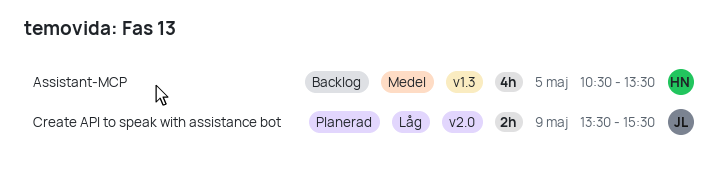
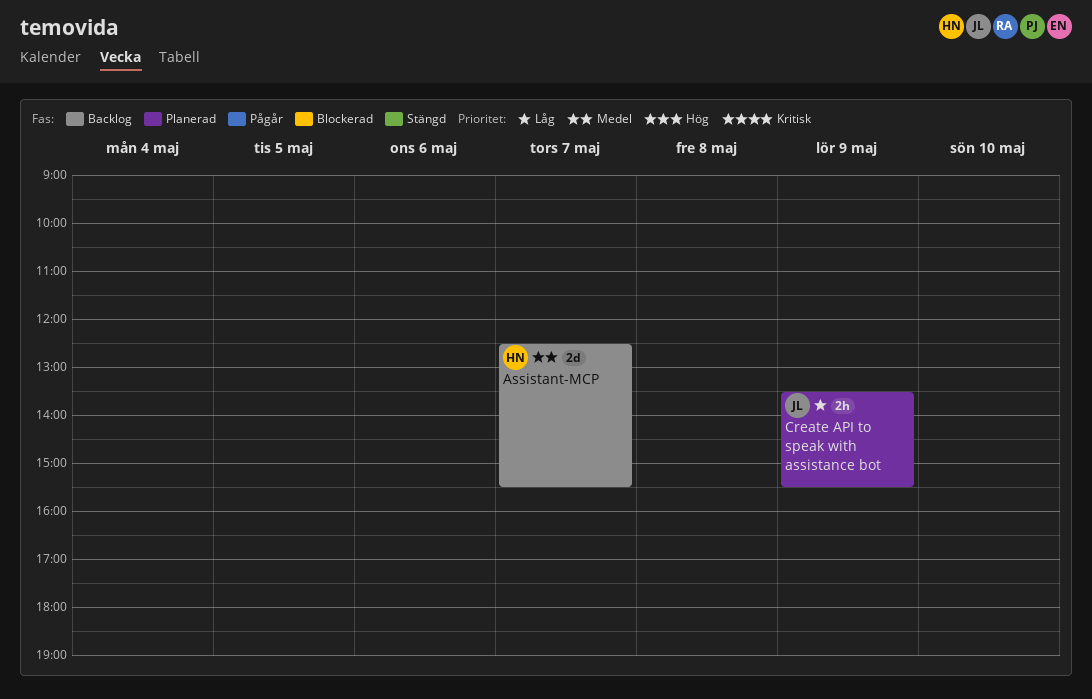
Assistant-MCP, estimate: 4h -> 2d
Assistant-MCP, day: May 5 -> May 7
Assistant-MCP, begins: 10:30 -> 12:30
Assistant-MCP, ends: 13:30 -> 15:30

